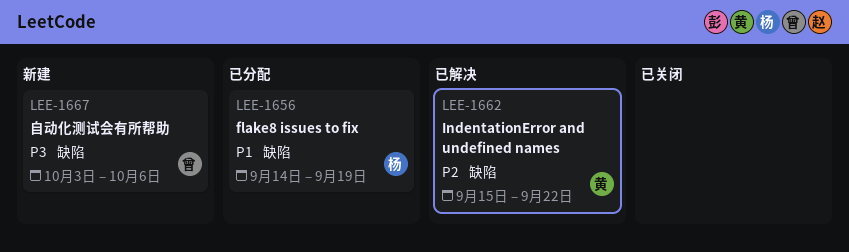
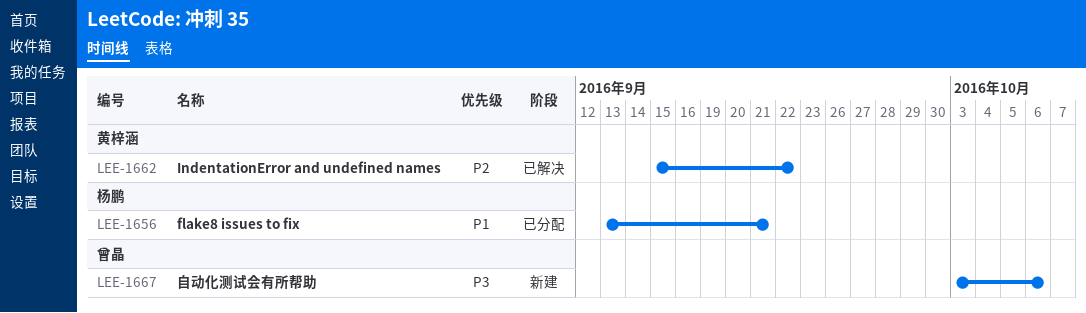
LEE-1656, start: Sep 14 -> Sep 13
LEE-1656, due: Sep 19 -> Sep 21

